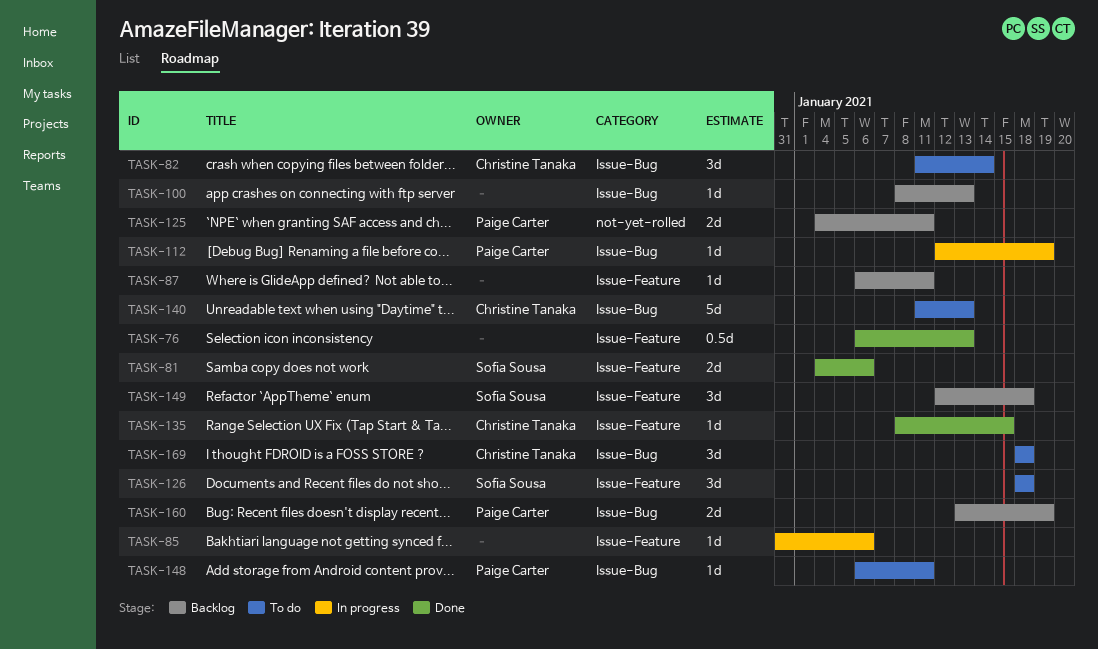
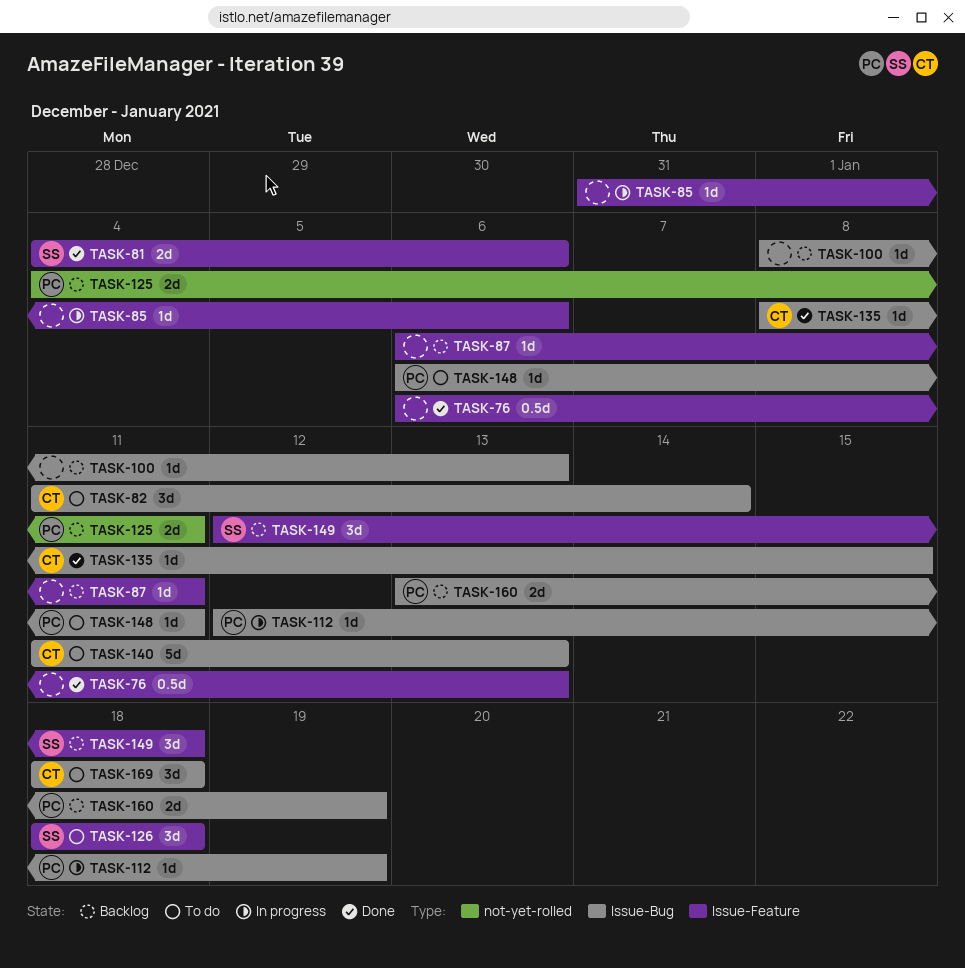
TASK-135, label: Issue-Feature -> Issue-Bug

